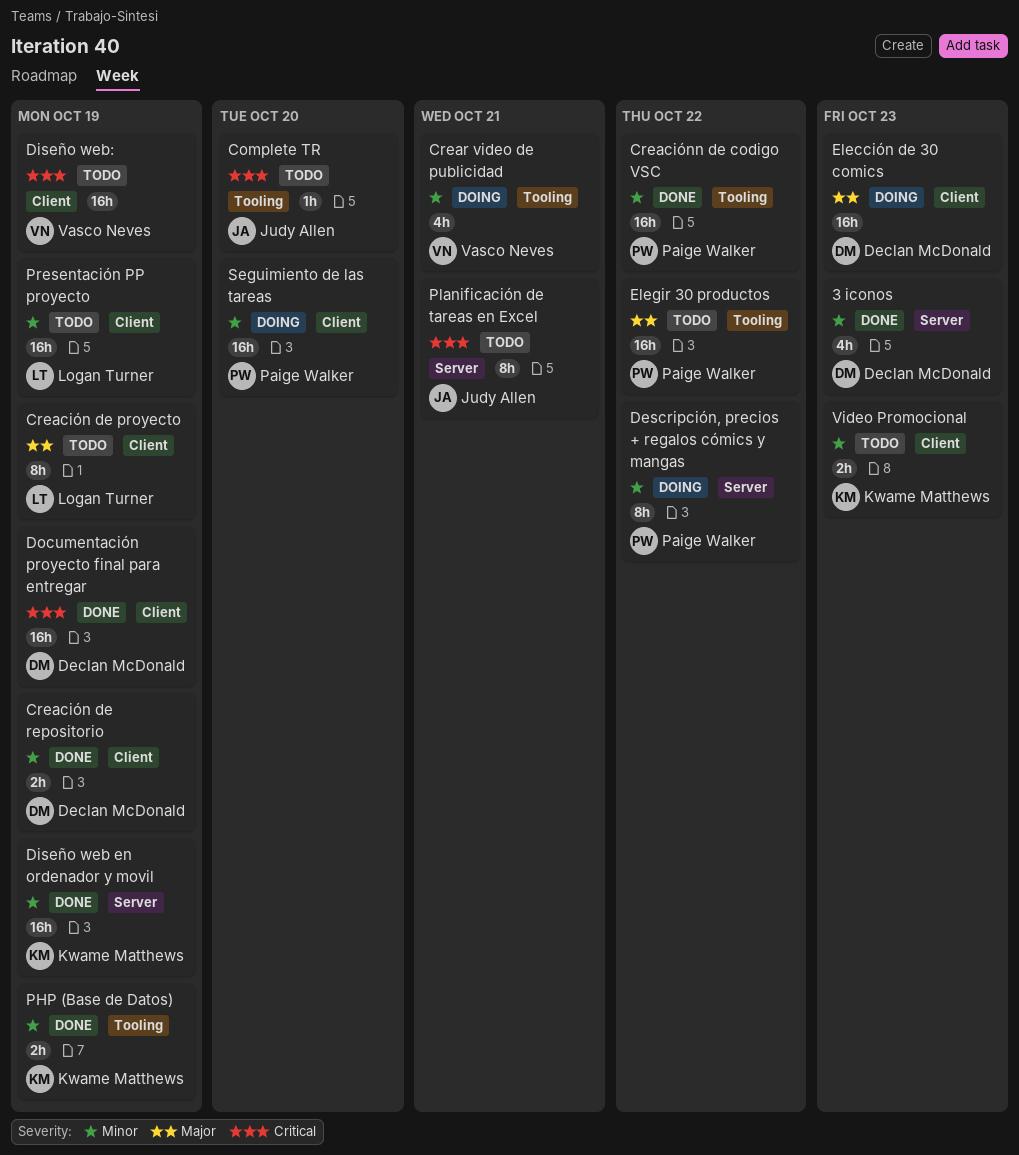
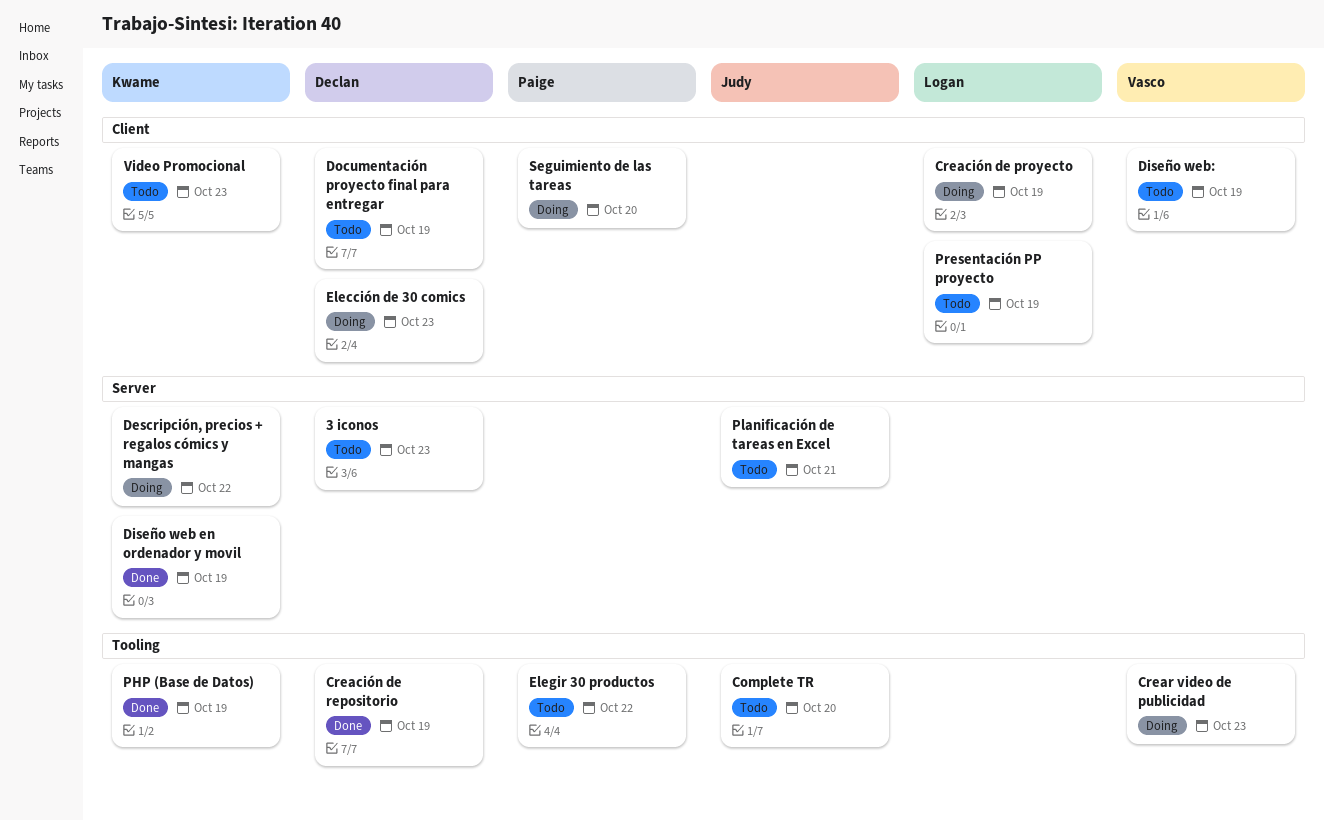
3 iconos, status: Done -> Todo
Creación de proyecto, status: Todo -> Doing
Creación de repositorio, label: Client -> Tooling
Creaciónn de codigo VSC: present -> none
Crear video de publicidad, due: Oct 21 -> Oct 23
Descripción, precios + regalos cómics y mangas, owner: Paige Walker -> Kwame Matthews
Documentación proyecto final para entregar, status: Done -> Todo

